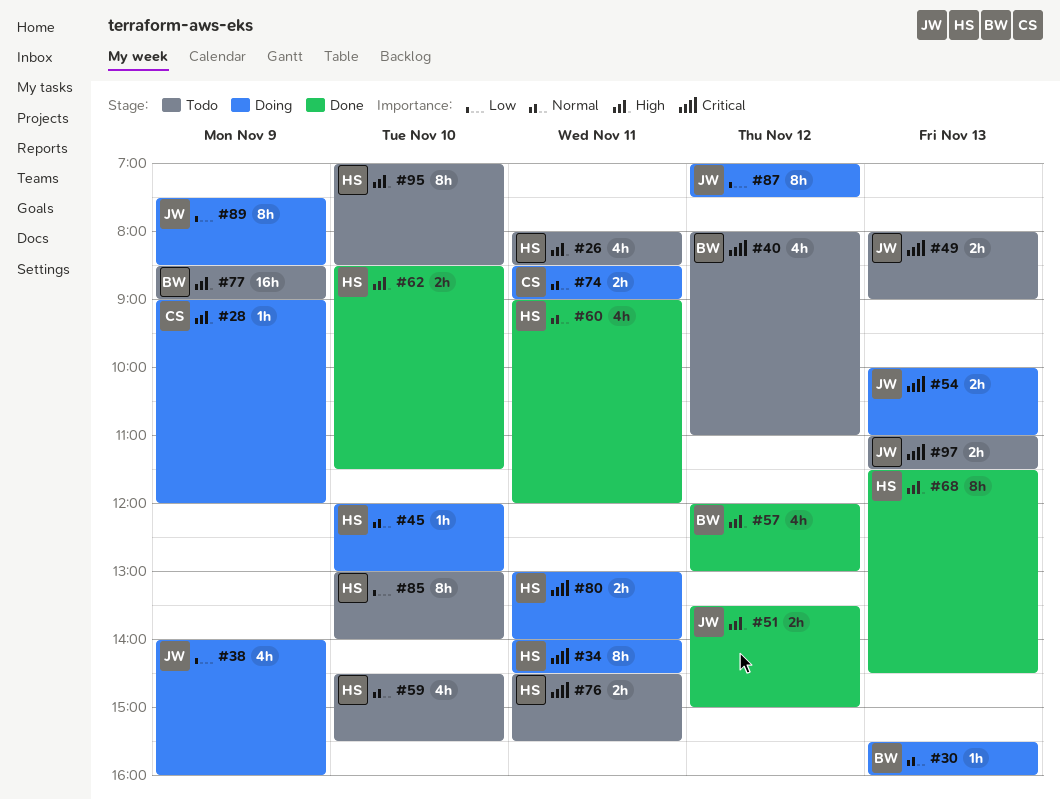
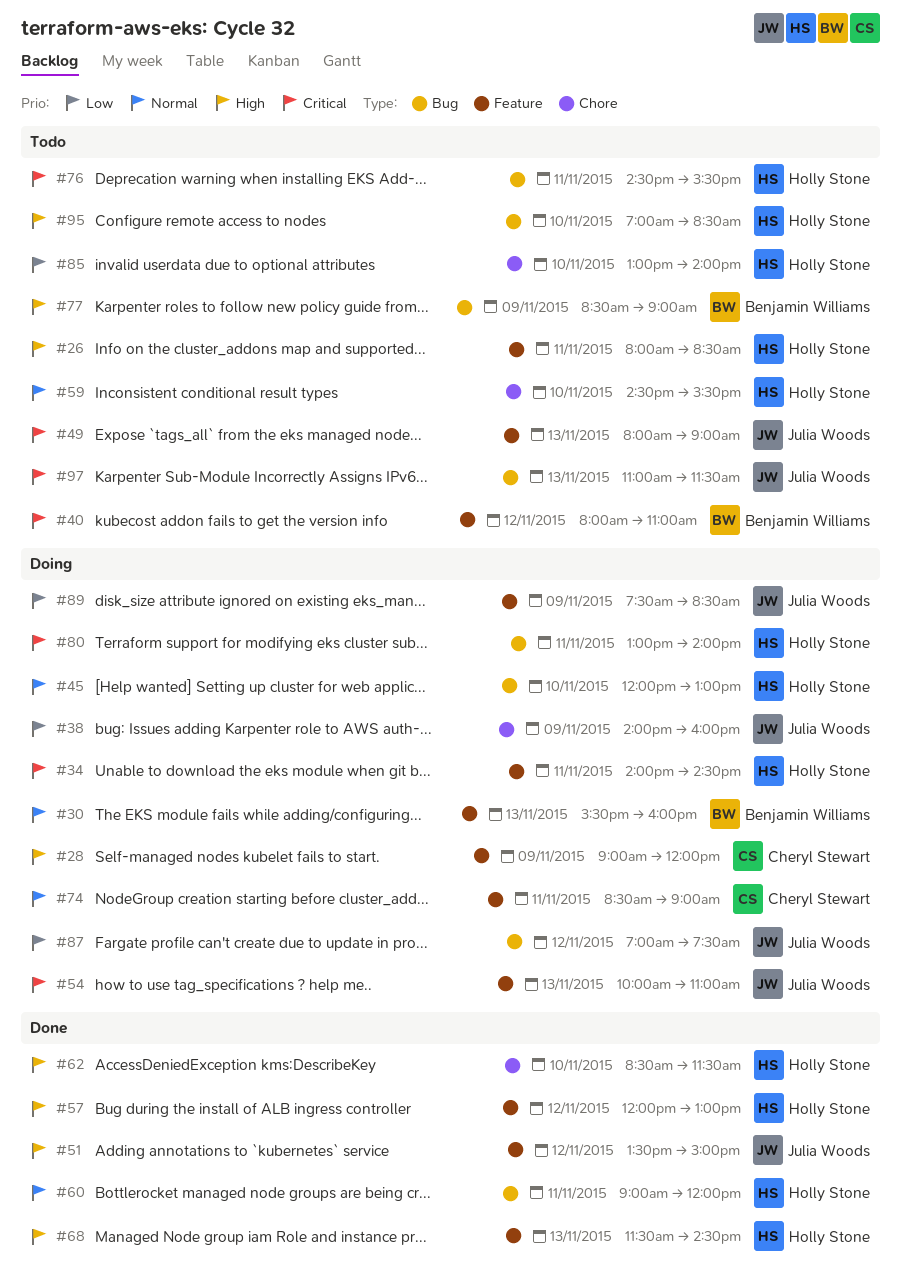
#57, owner: Benjamin Williams -> Holly Stone

